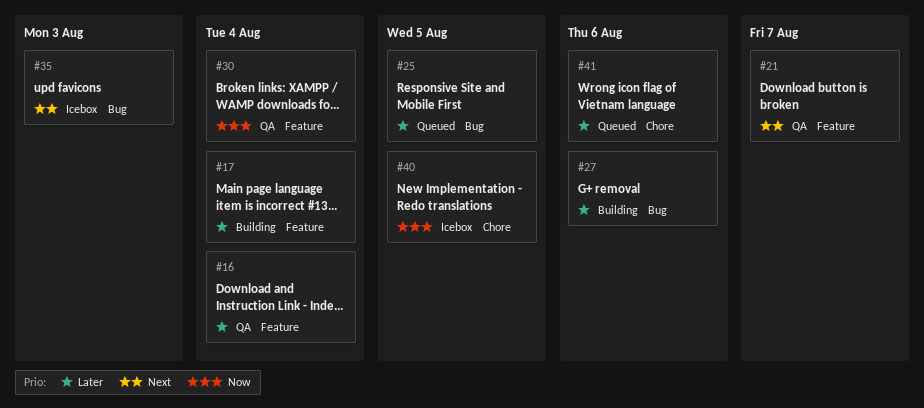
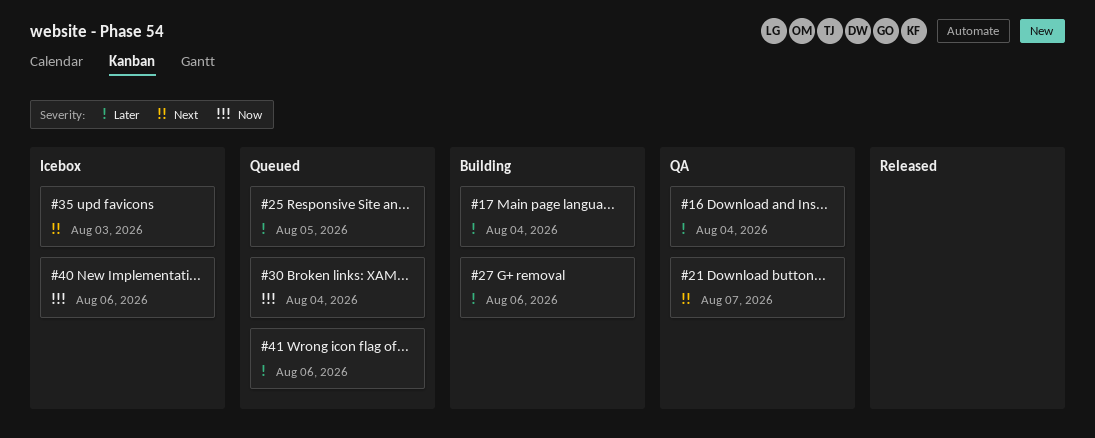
#30, status: QA -> Queued
#40, due: Aug 5 -> Aug 6

